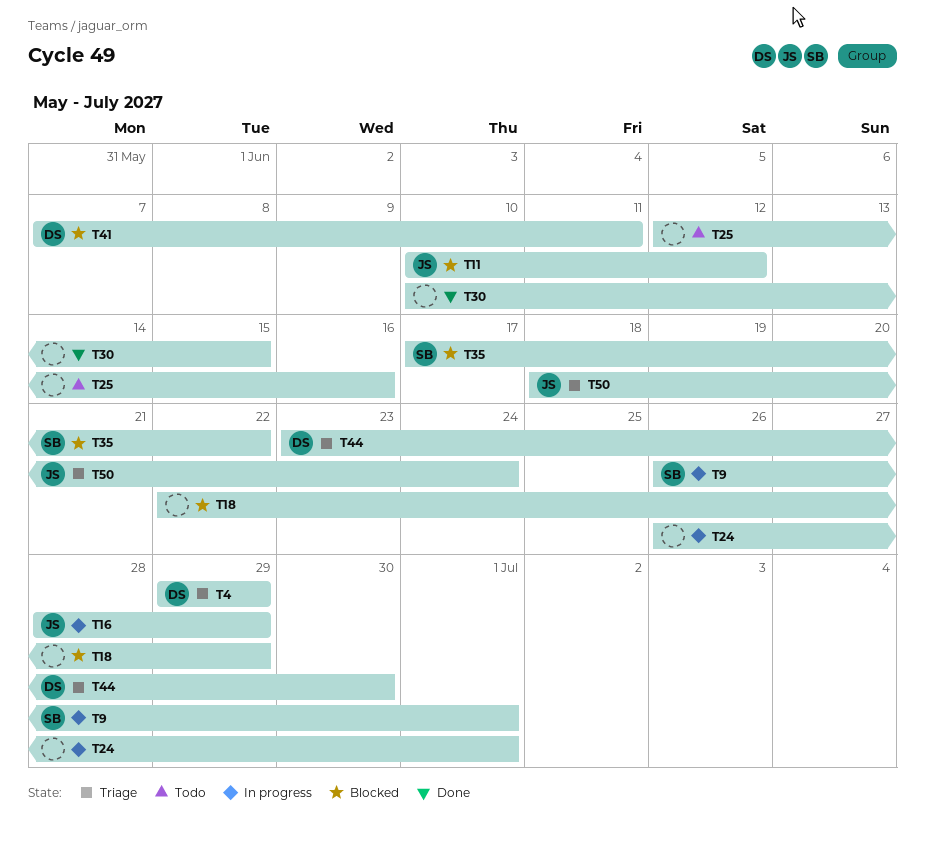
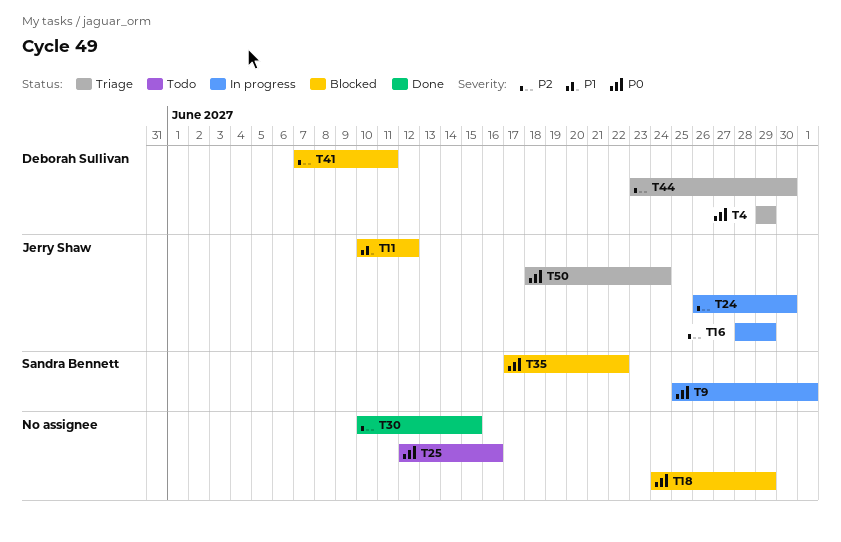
T9, start: Jun 26 -> Jun 25
T18, start: Jun 22 -> Jun 24
T24, owner: none -> Jerry Shaw
T24, due: Jul 1 -> Jun 30

